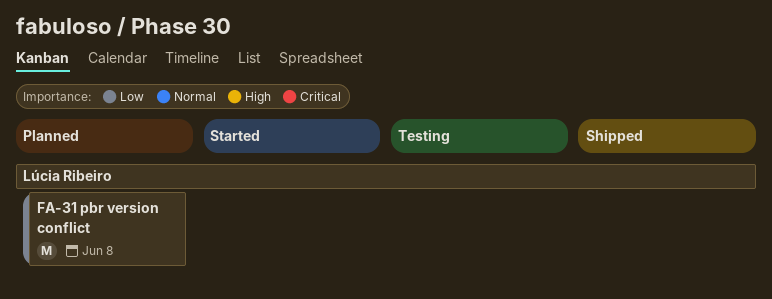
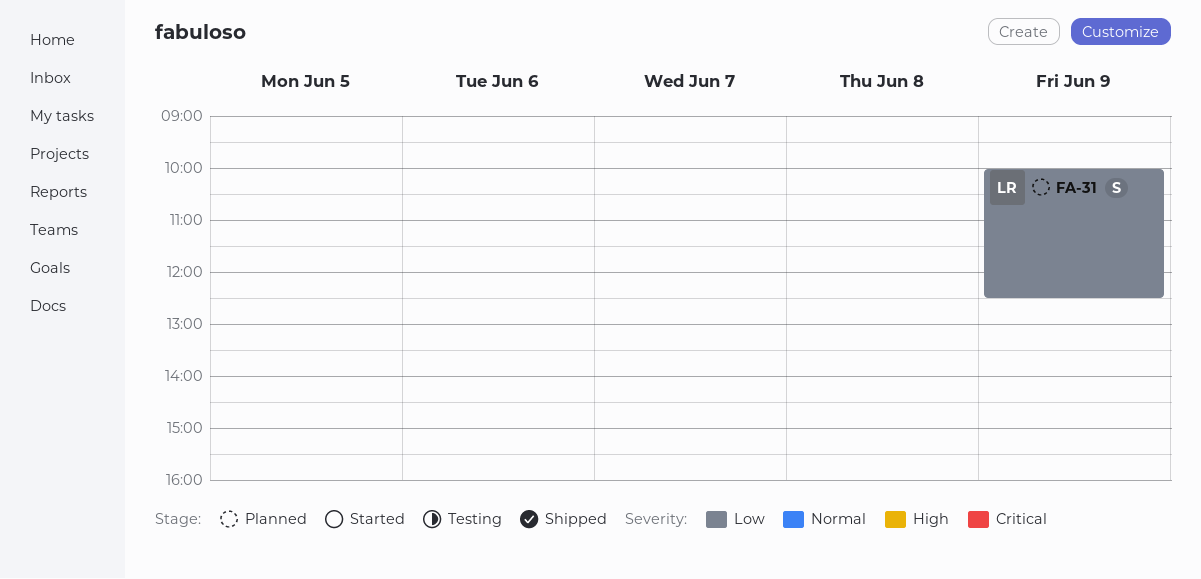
FA-31, estimate: M -> S
FA-31, day: Jun 8 -> Jun 9

